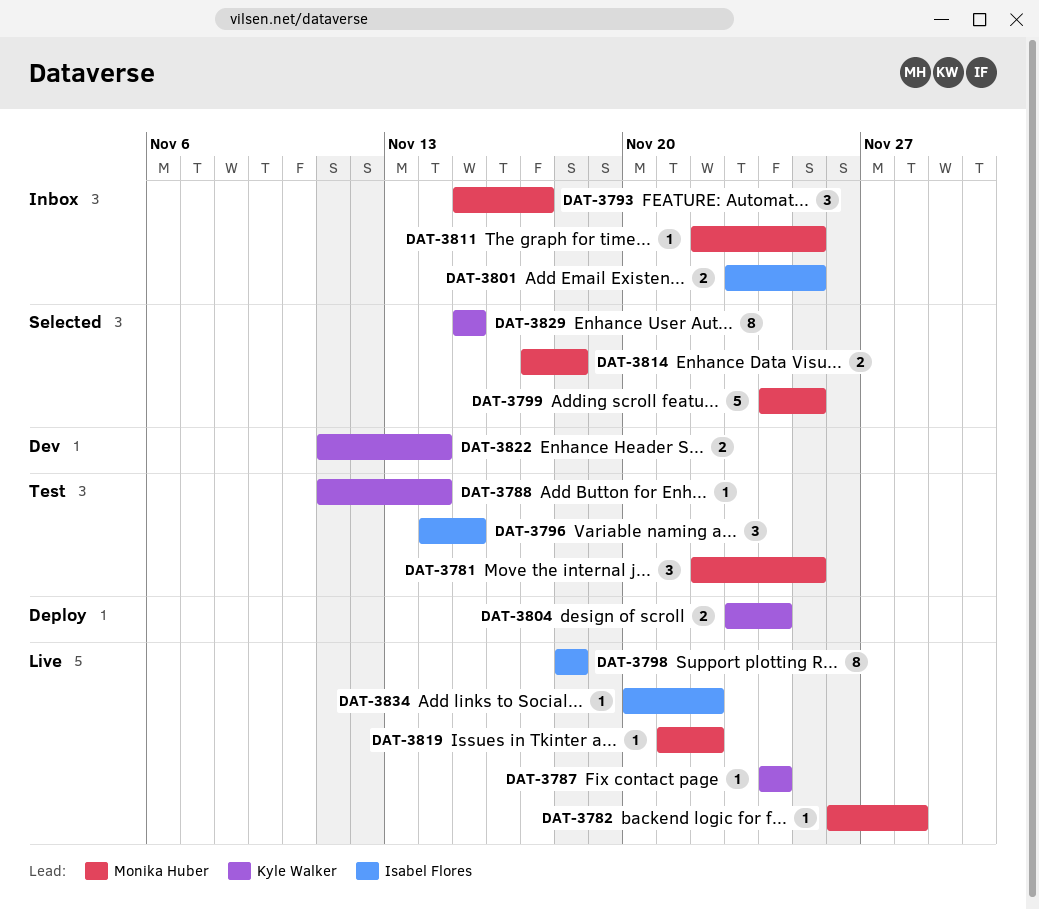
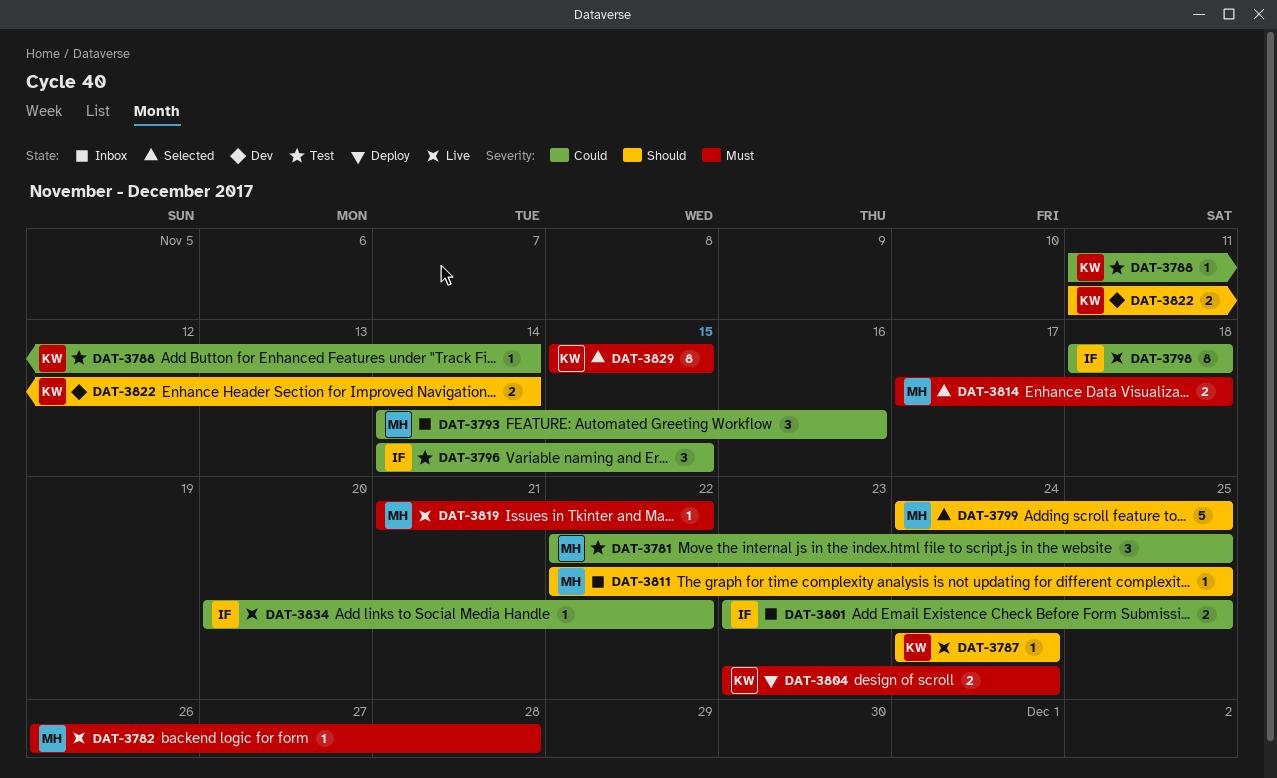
DAT-3793, start: Nov 15 -> Nov 14
DAT-3793, due: Nov 17 -> Nov 16

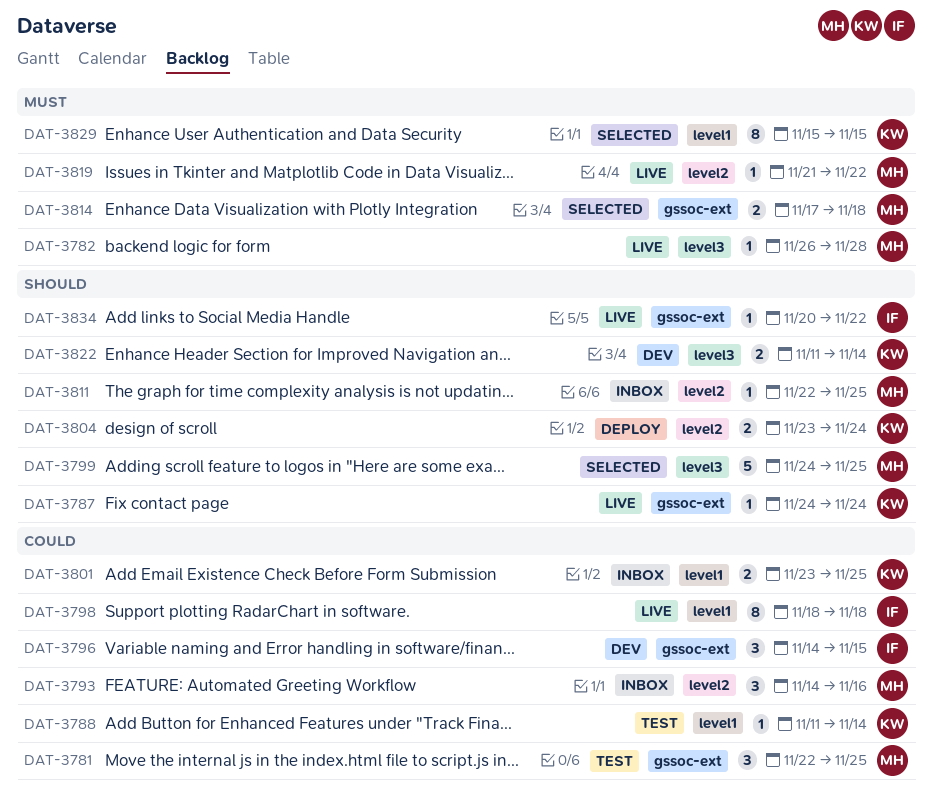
DAT-3796, status: Test -> Dev
DAT-3801, owner: IF -> KW
DAT-3804, priority: Must -> Should
DAT-3834, priority: Could -> Should

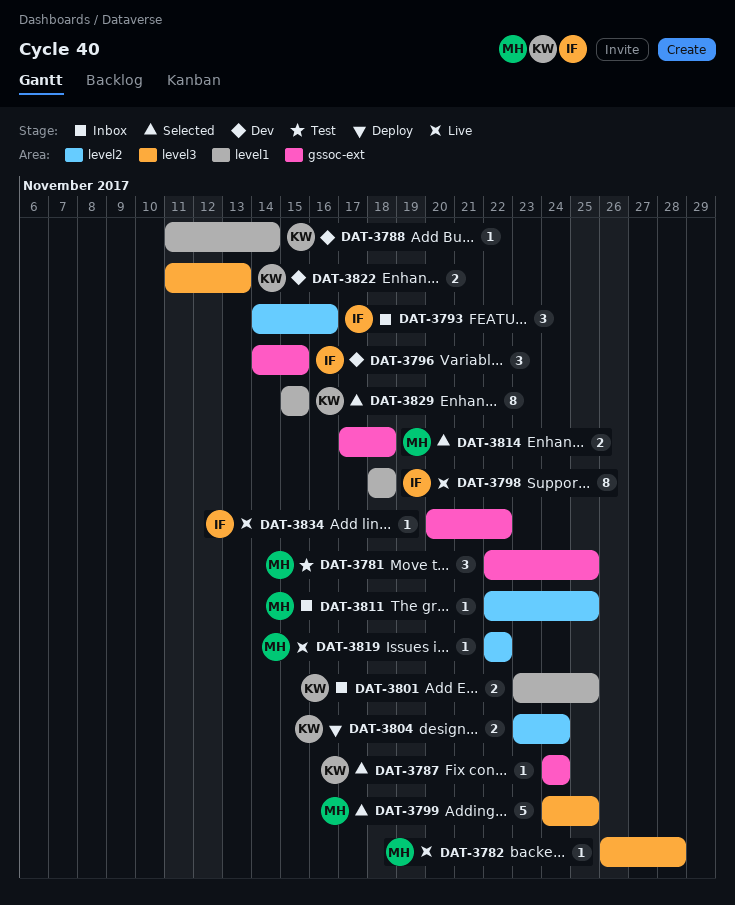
DAT-3787, status: Live -> Selected
DAT-3788, status: Test -> Dev
DAT-3793, owner: MH -> IF
DAT-3819, start: Nov 21 -> Nov 22
DAT-3822, due: Nov 14 -> Nov 13

